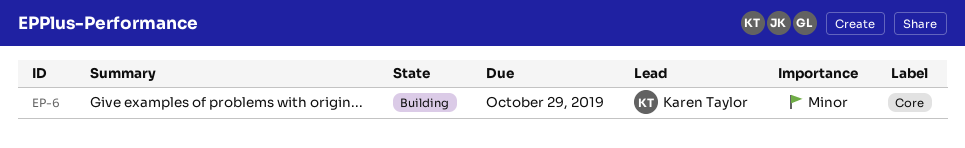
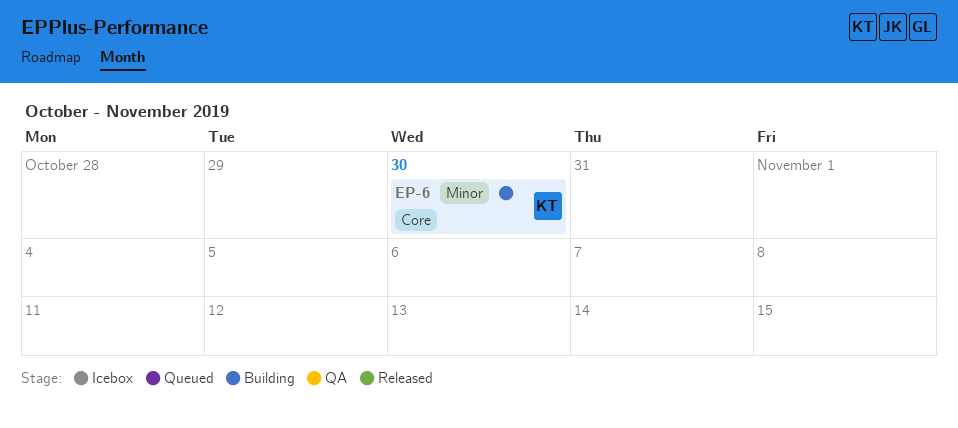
EP-6, due: Oct 29 -> Oct 30

